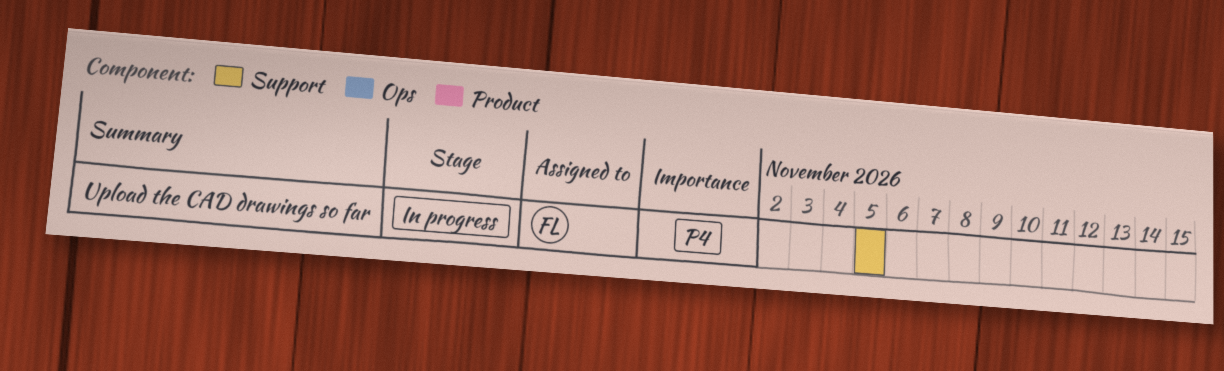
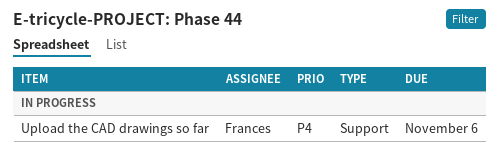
Upload the CAD drawings so far, due: Nov 5 -> Nov 6

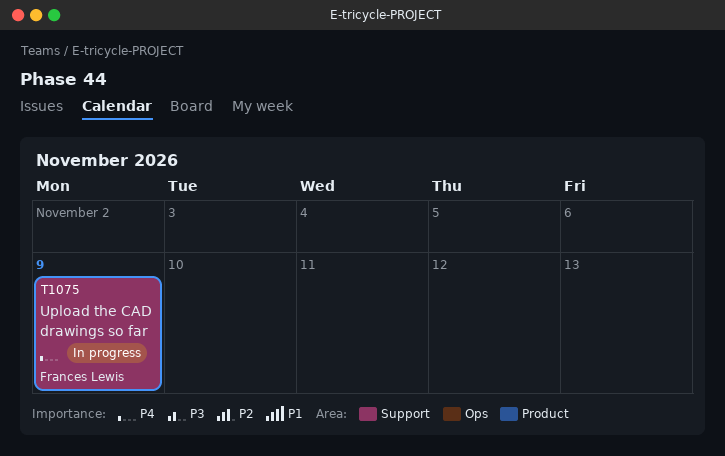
Upload the CAD drawings so far, due: Nov 6 -> Nov 9

